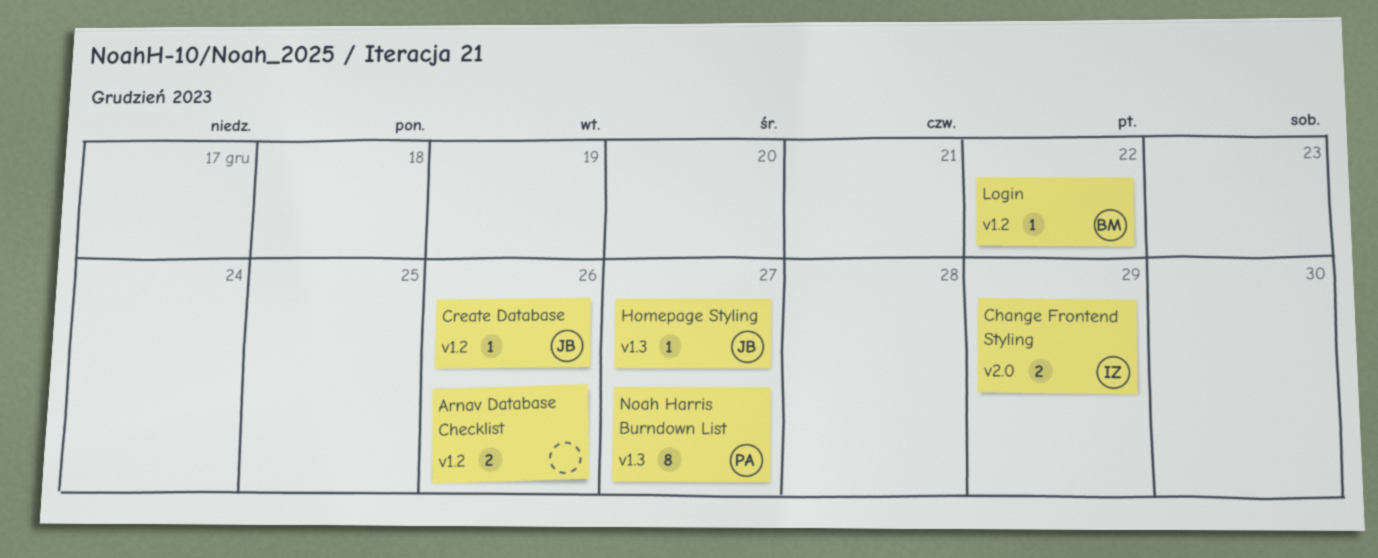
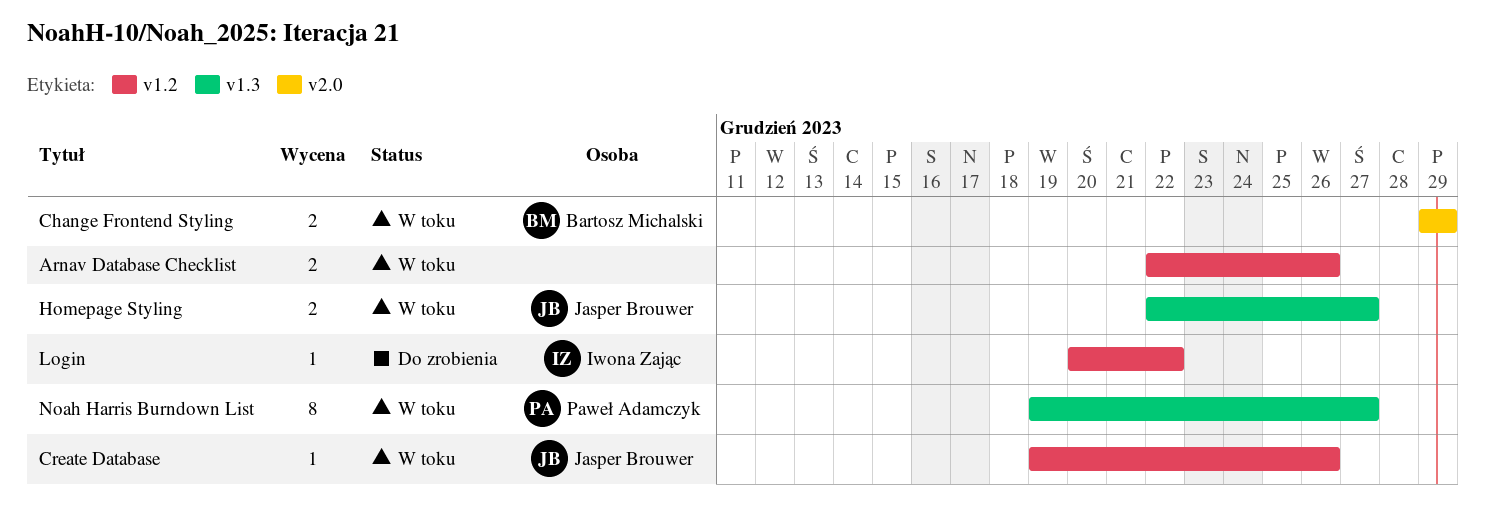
Change Frontend Styling, owner: Iwona Zając -> Bartosz Michalski
Homepage Styling, estimate: 1 -> 2
Login, owner: Bartosz Michalski -> Iwona Zając

